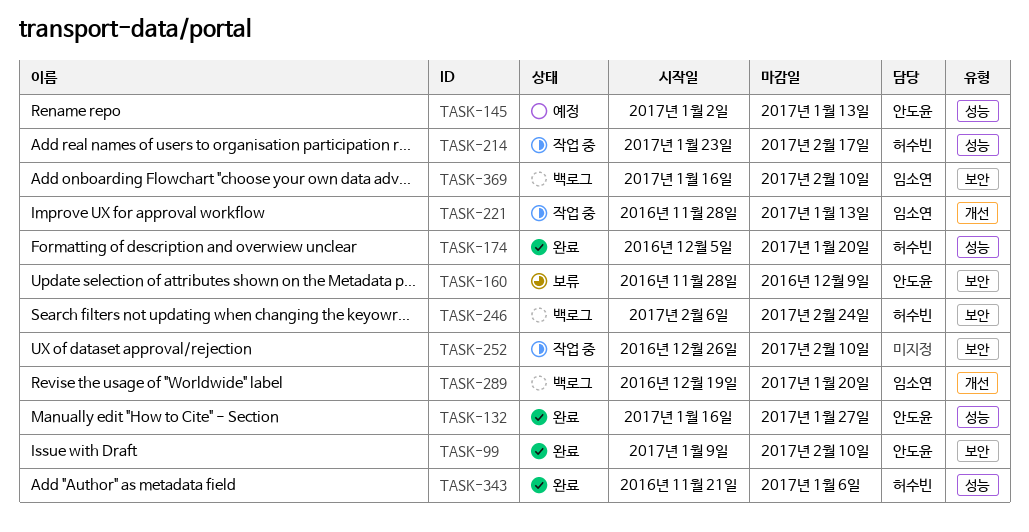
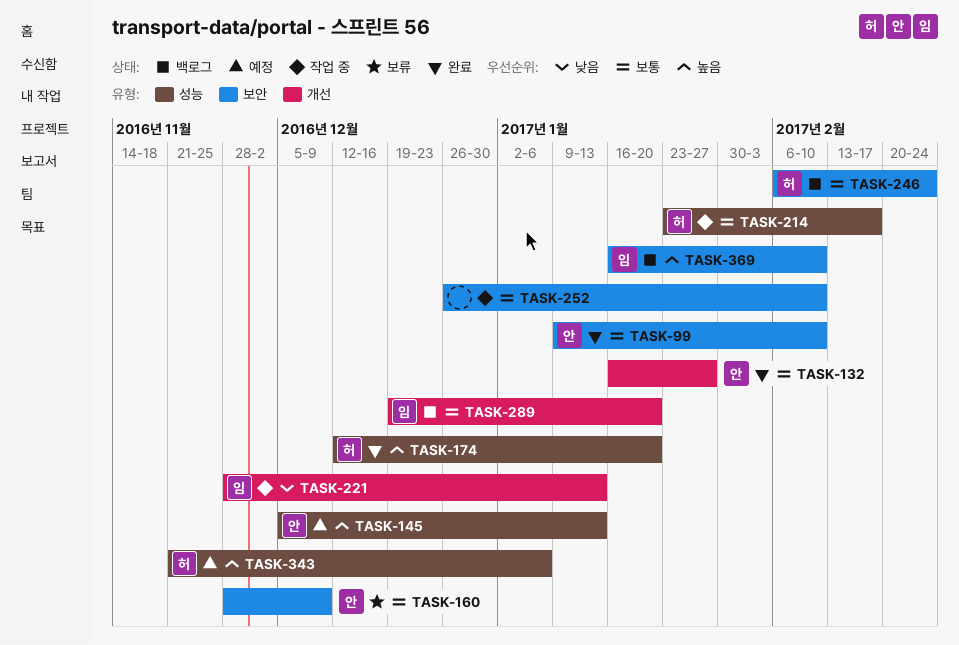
TASK-132, label: 성능 -> 개선
TASK-145, start: Jan 2 -> Dec 5
TASK-174, start: Dec 5 -> Dec 12
TASK-343, status: 완료 -> 예정

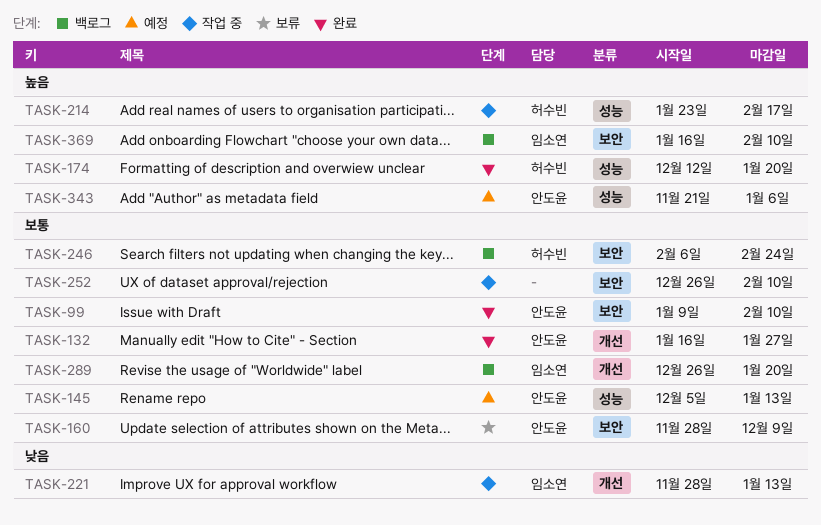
TASK-145, priority: 높음 -> 보통
TASK-214, priority: 보통 -> 높음
TASK-289, start: Dec 19 -> Dec 26
TASK-343, owner: 허수빈 -> 안도윤

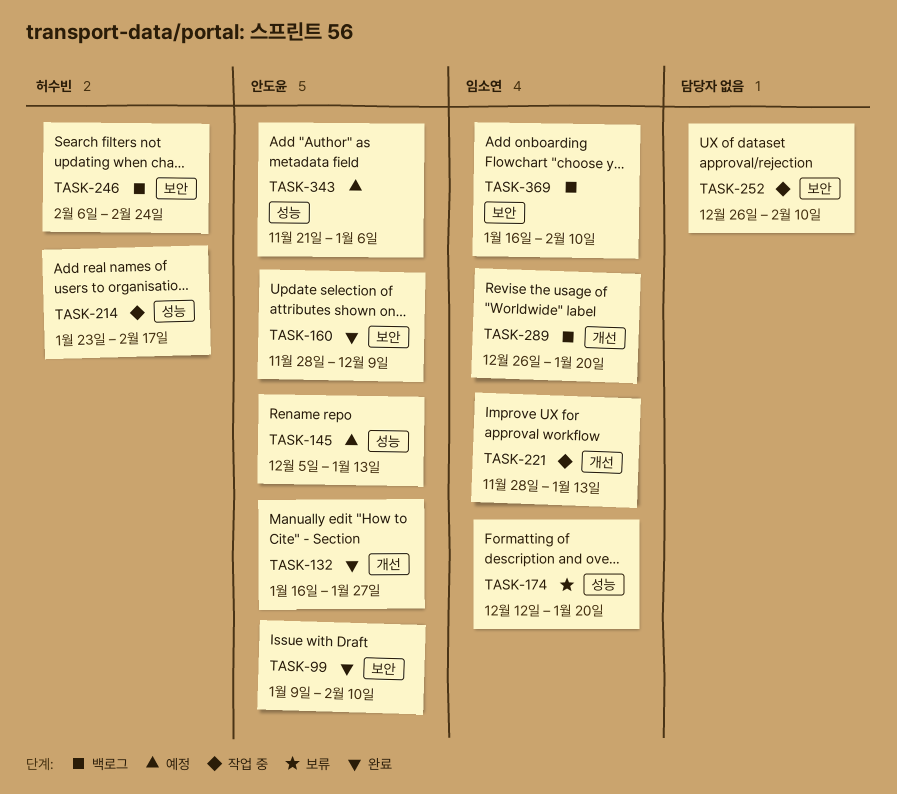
TASK-160, status: 보류 -> 완료
TASK-174, status: 완료 -> 보류
TASK-174, owner: 허수빈 -> 임소연

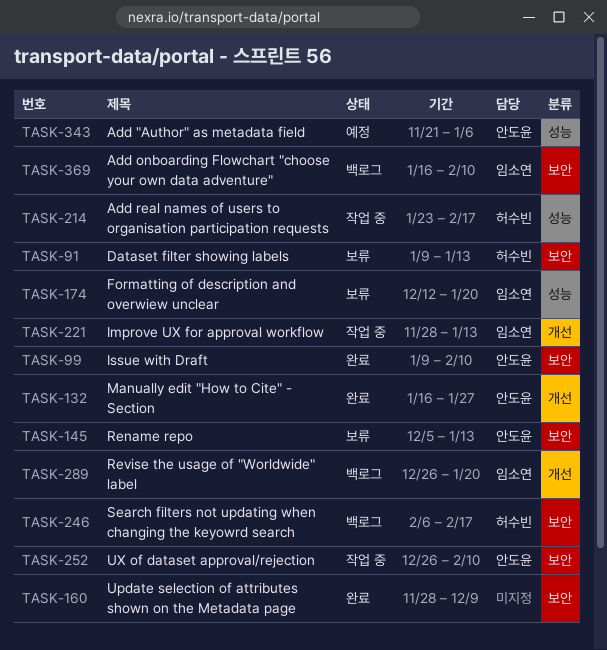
TASK-91: none -> present
TASK-145, status: 예정 -> 보류
TASK-145, label: 성능 -> 보안
TASK-160, owner: 안도윤 -> none
TASK-246, due: Feb 24 -> Feb 17
TASK-252, owner: none -> 안도윤

